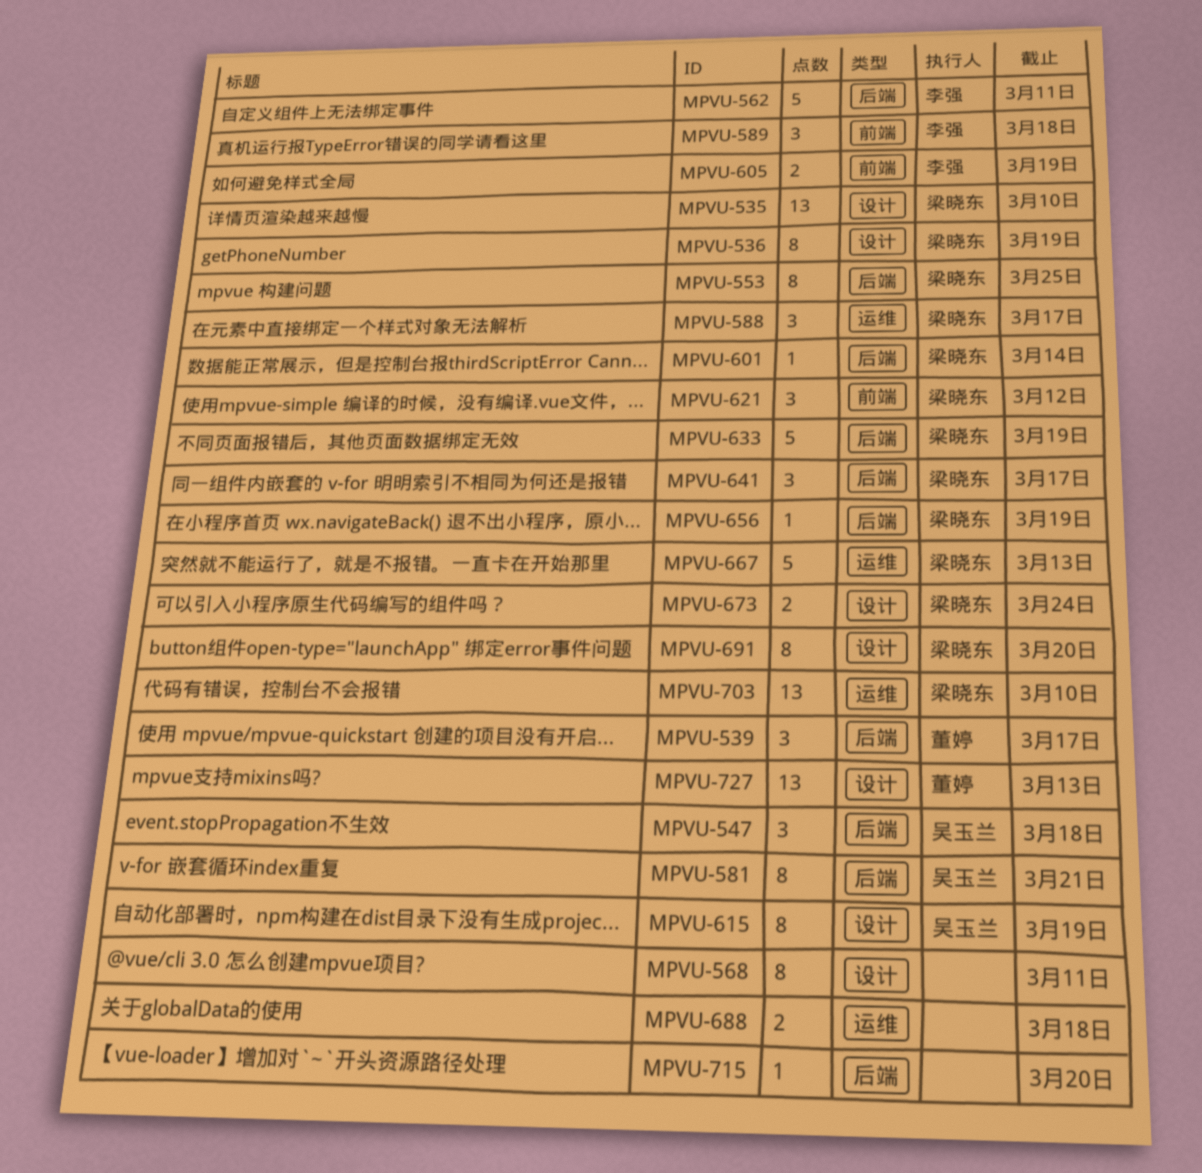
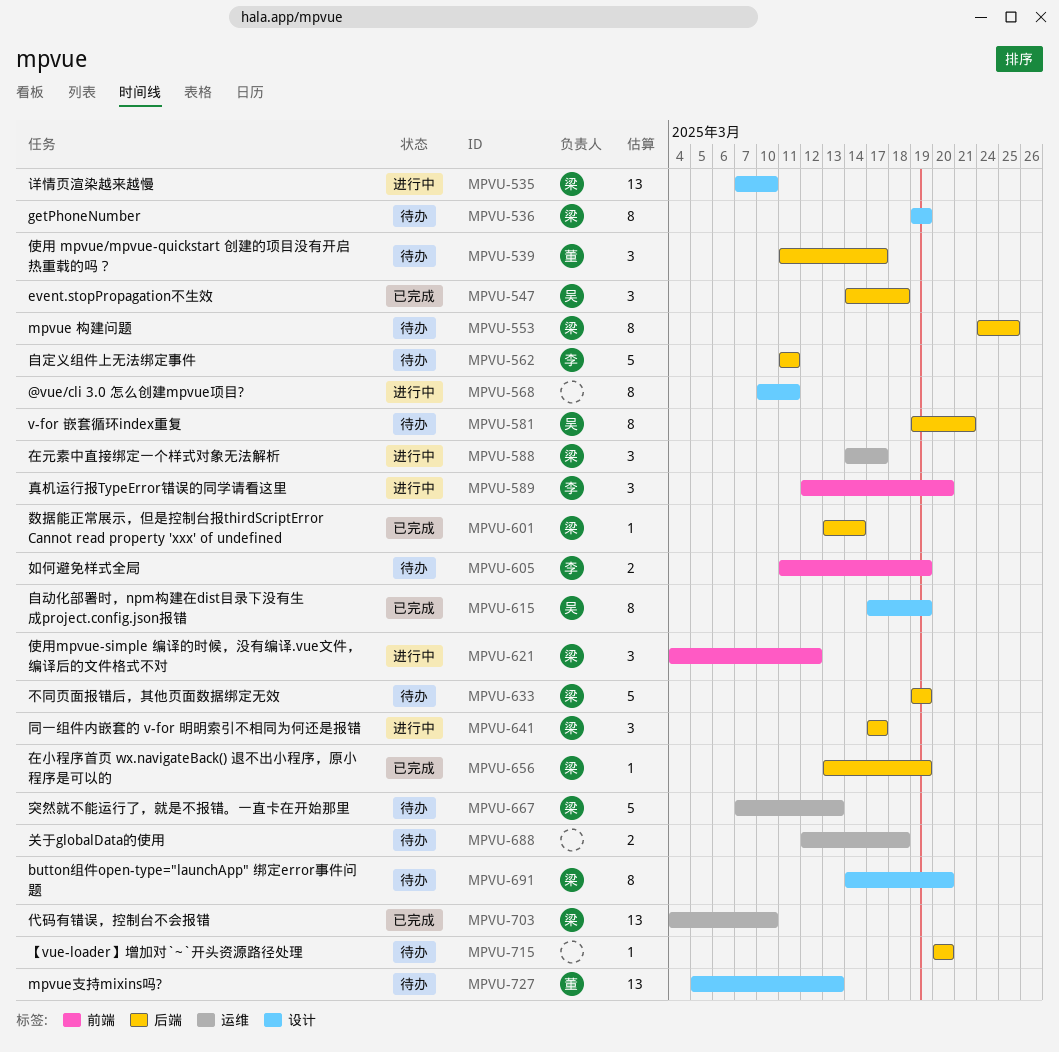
MPVU-589, due: Mar 18 -> Mar 20
MPVU-673: present -> none

